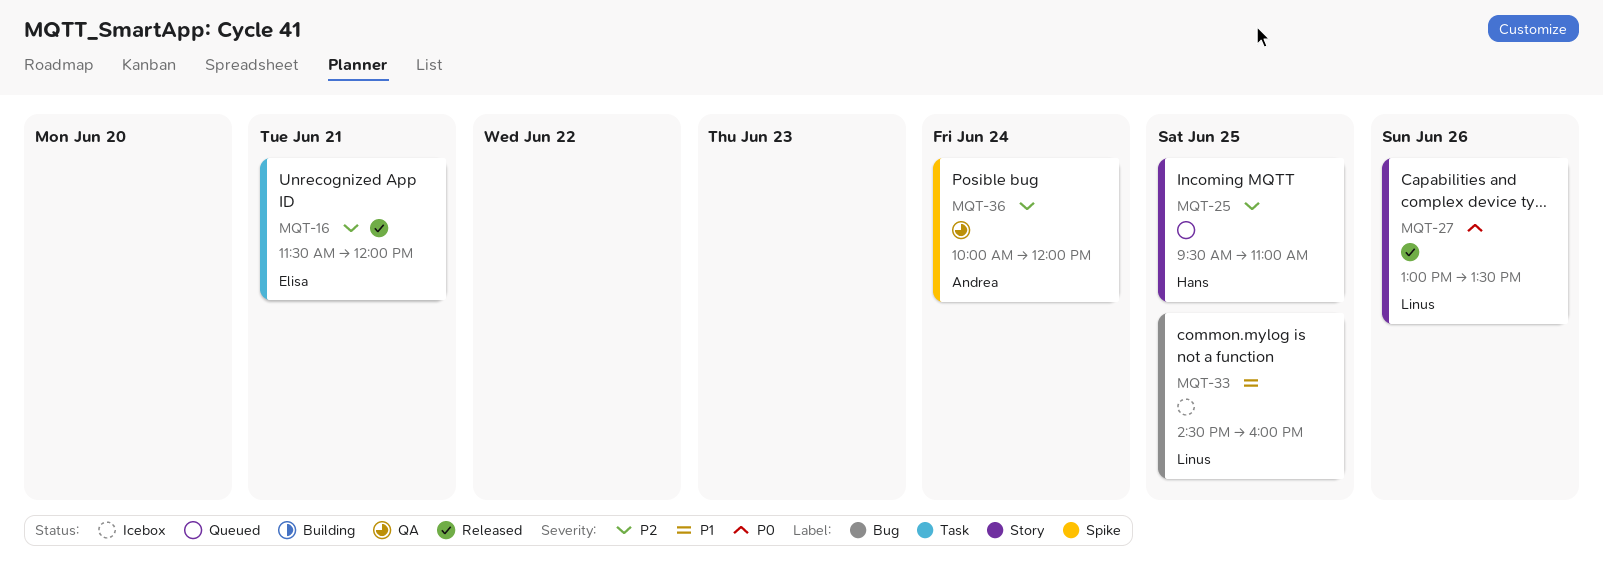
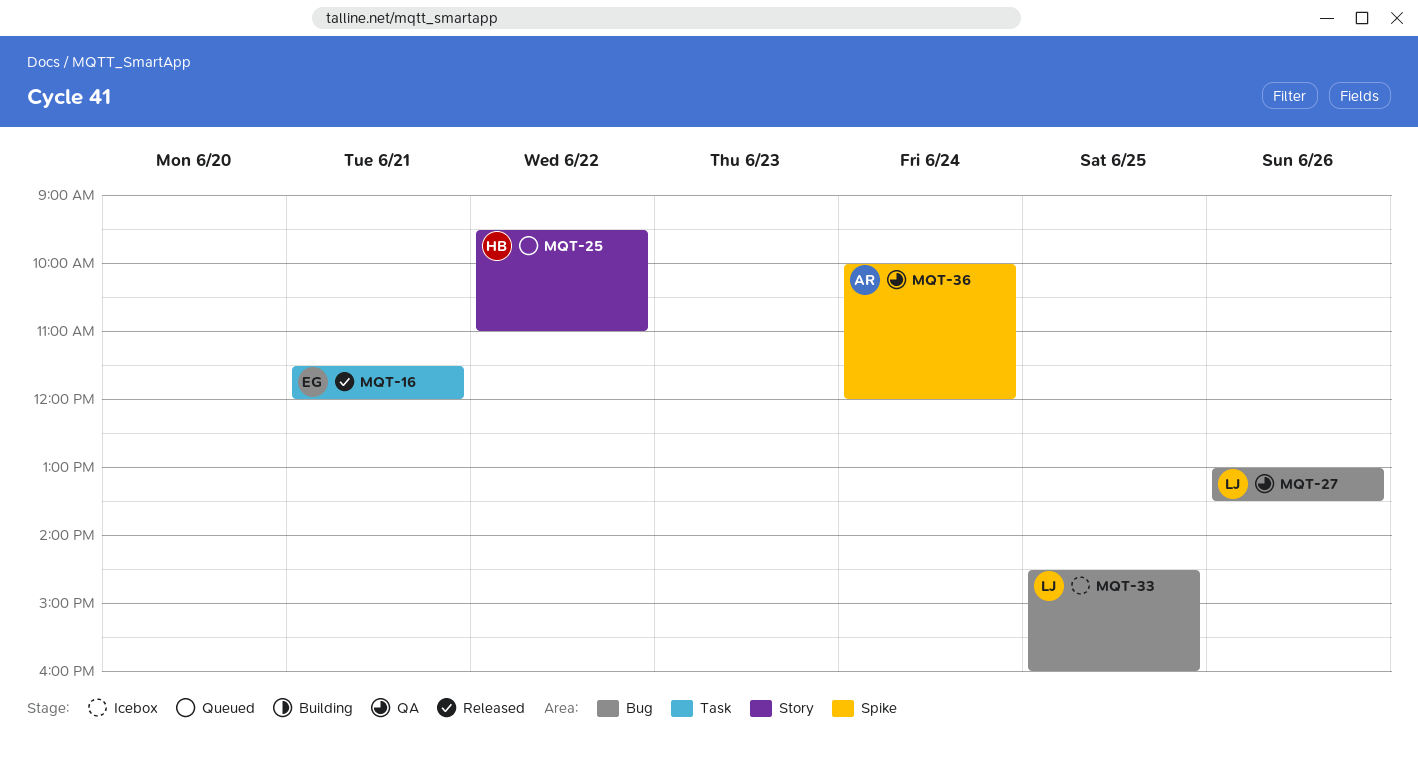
MQT-25, day: Jun 25 -> Jun 22
MQT-27, status: Released -> QA
MQT-27, label: Story -> Bug

